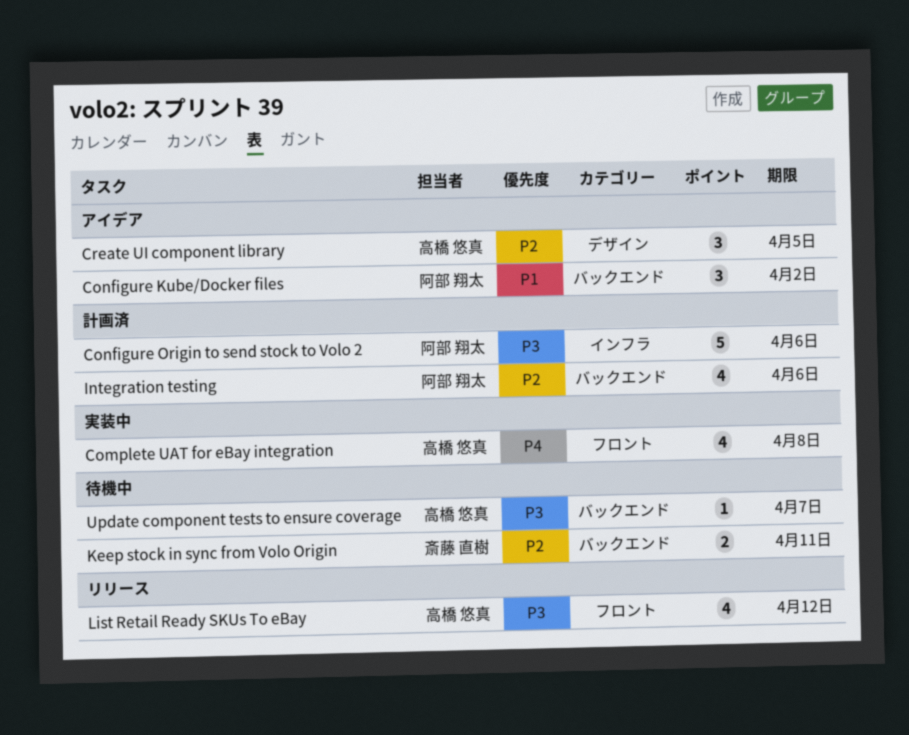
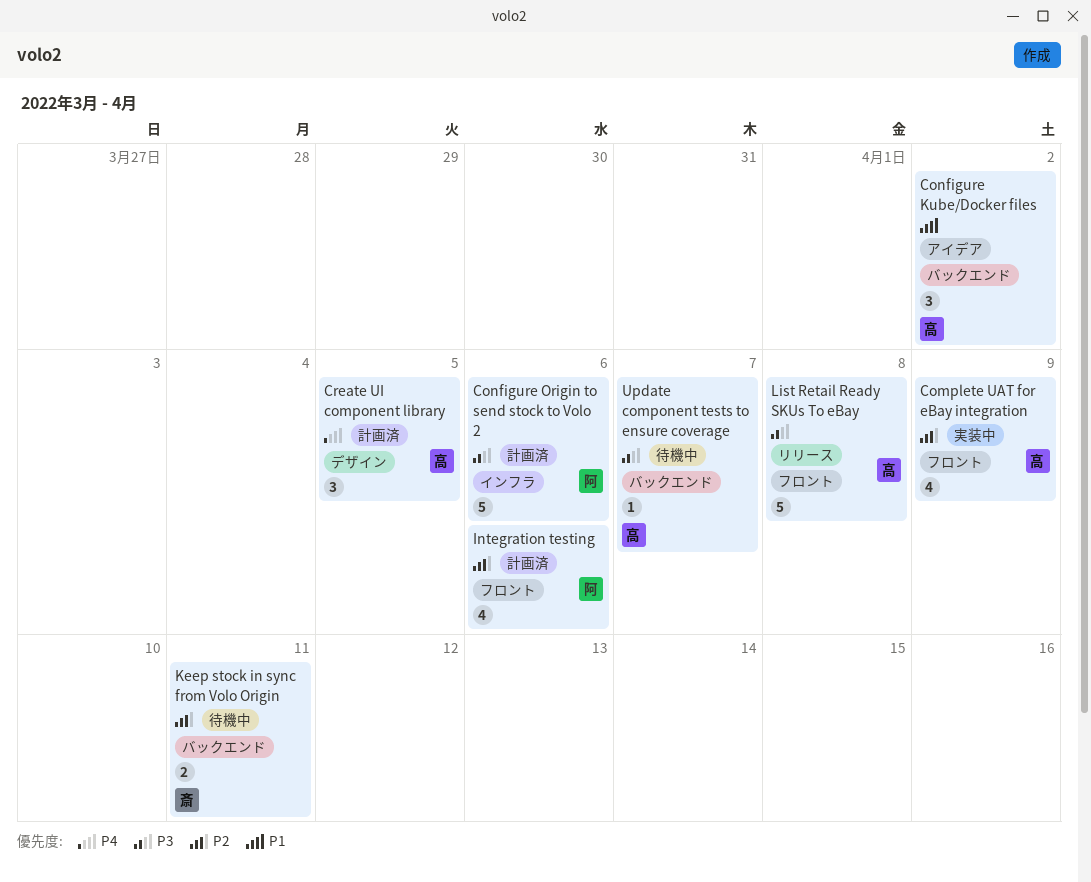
Complete UAT for eBay integration, priority: P4 -> P2
Complete UAT for eBay integration, due: Apr 8 -> Apr 9
Configure Kube/Docker files, owner: 阿部 翔太 -> 高橋 悠真
Create UI component library, status: アイデア -> 計画済
Create UI component library, priority: P2 -> P4
Integration testing, label: バックエンド -> フロント
List Retail Ready SKUs To eBay, estimate: 4 -> 5
List Retail Ready SKUs To eBay, due: Apr 12 -> Apr 8

